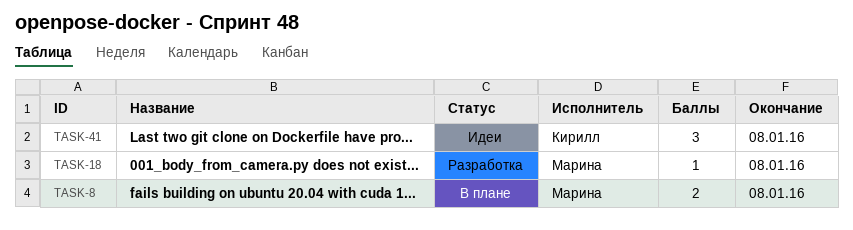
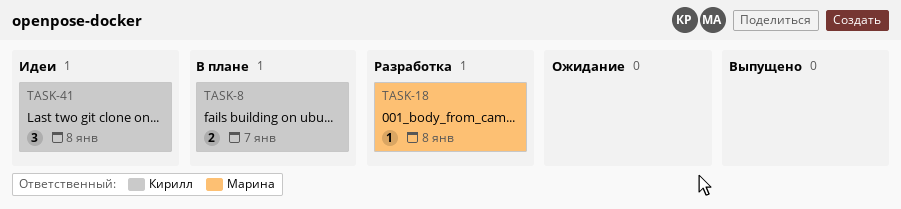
TASK-8, owner: Марина -> Кирилл
TASK-8, due: Jan 8 -> Jan 7

